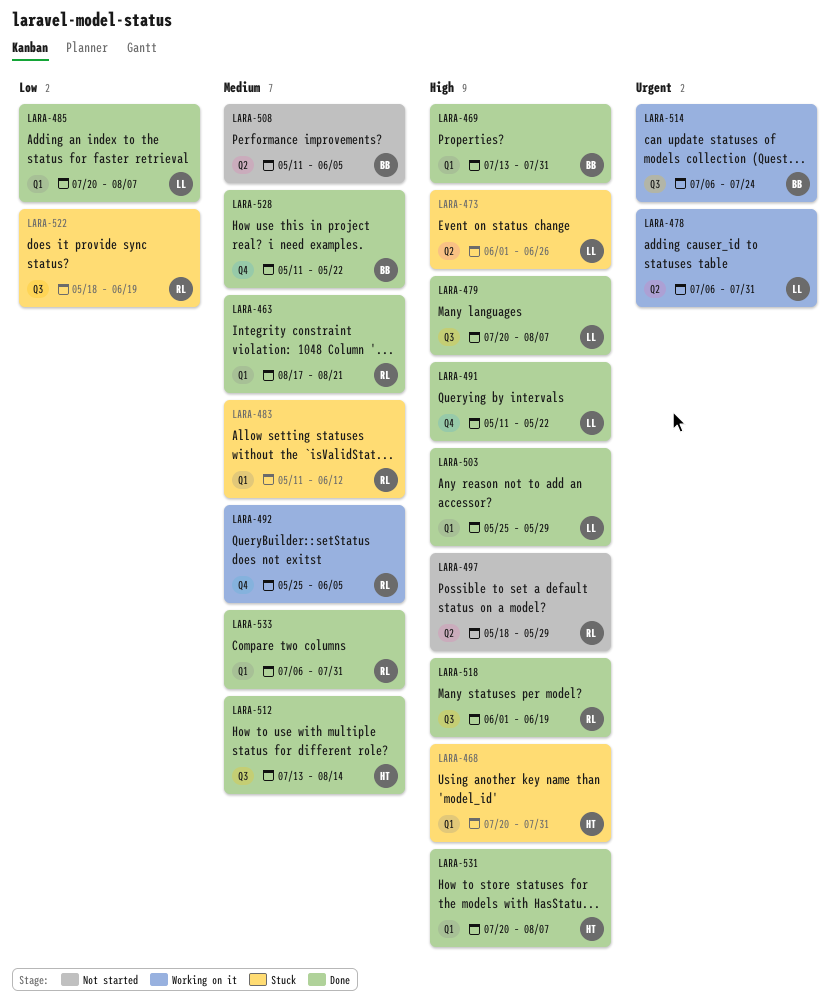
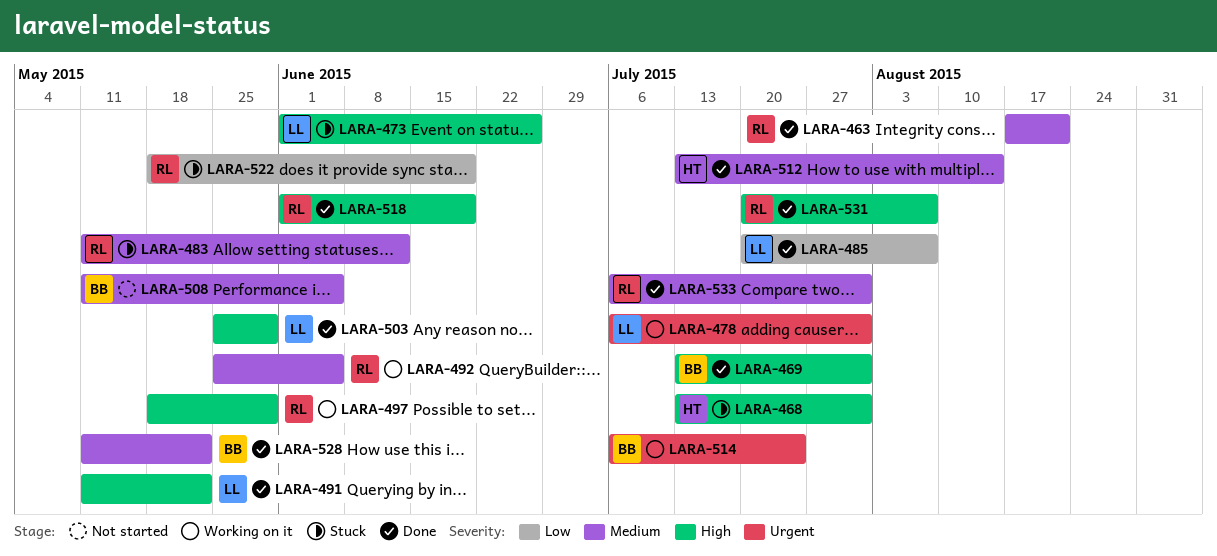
LARA-468, start: Jul 20 -> Jul 13
LARA-479: present -> none
LARA-497, status: Not started -> Working on it
LARA-531, owner: HT -> RL

